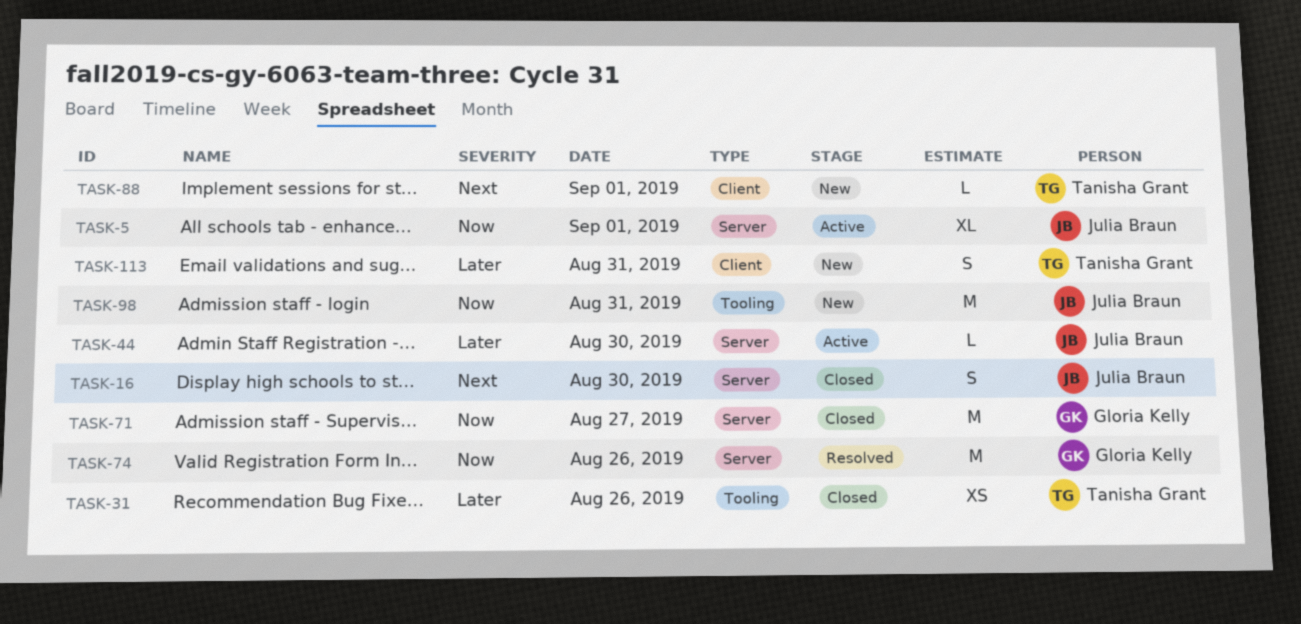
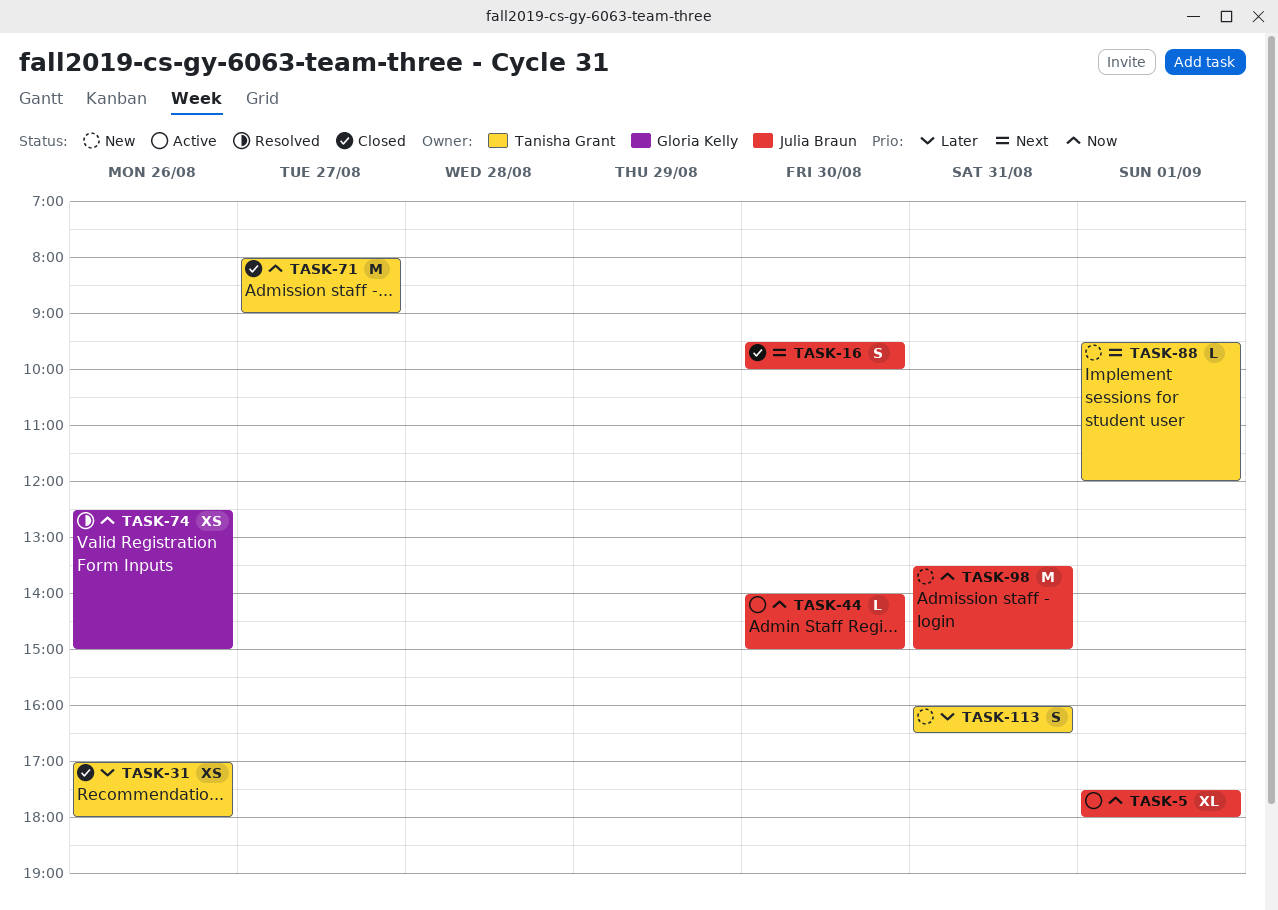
TASK-44, priority: Later -> Now
TASK-71, owner: Gloria Kelly -> Tanisha Grant
TASK-74, estimate: M -> XS

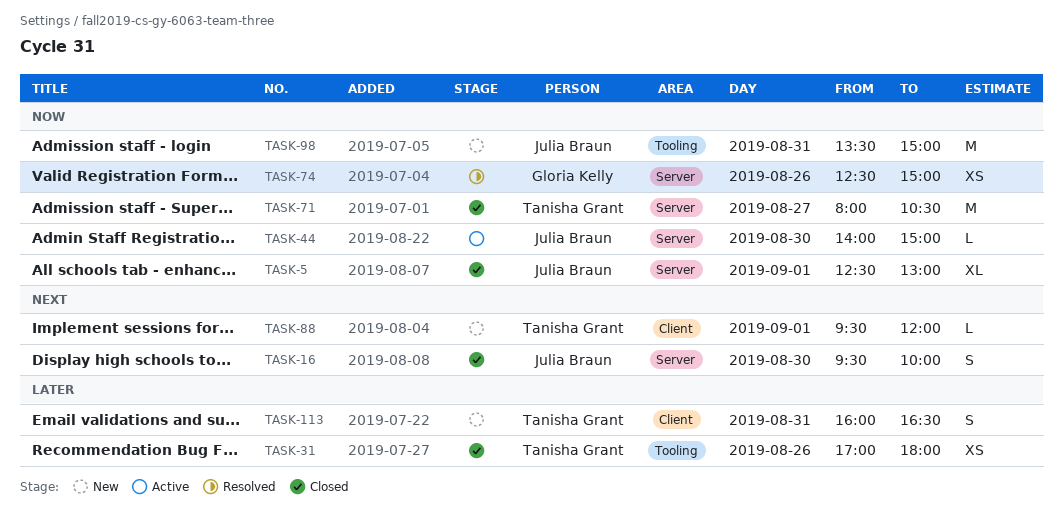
TASK-5, status: Active -> Closed
TASK-5, begins: 17:30 -> 12:30
TASK-5, ends: 18:00 -> 13:00
TASK-71, ends: 09:00 -> 10:30

